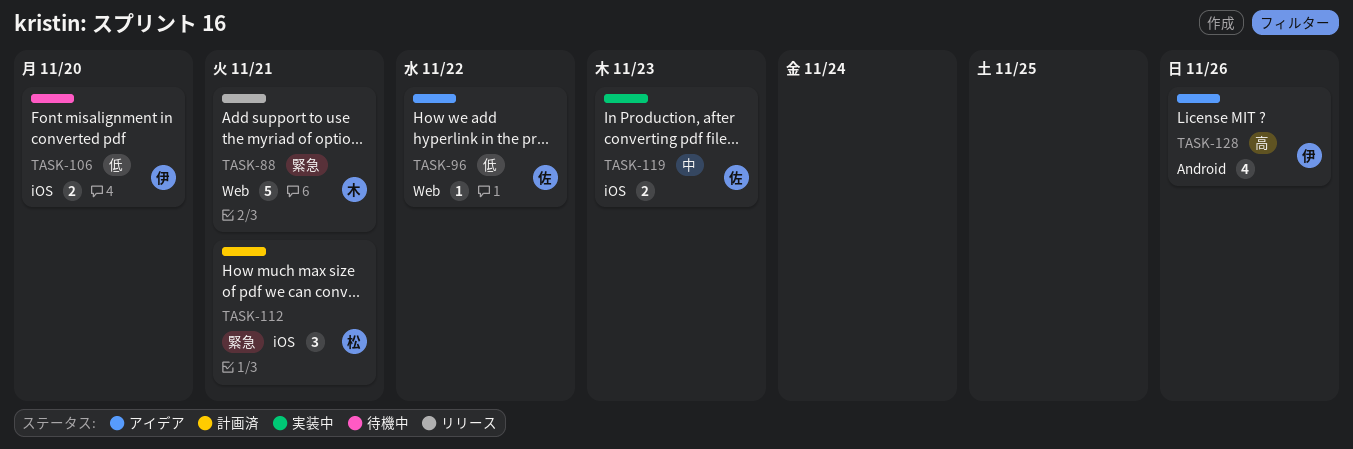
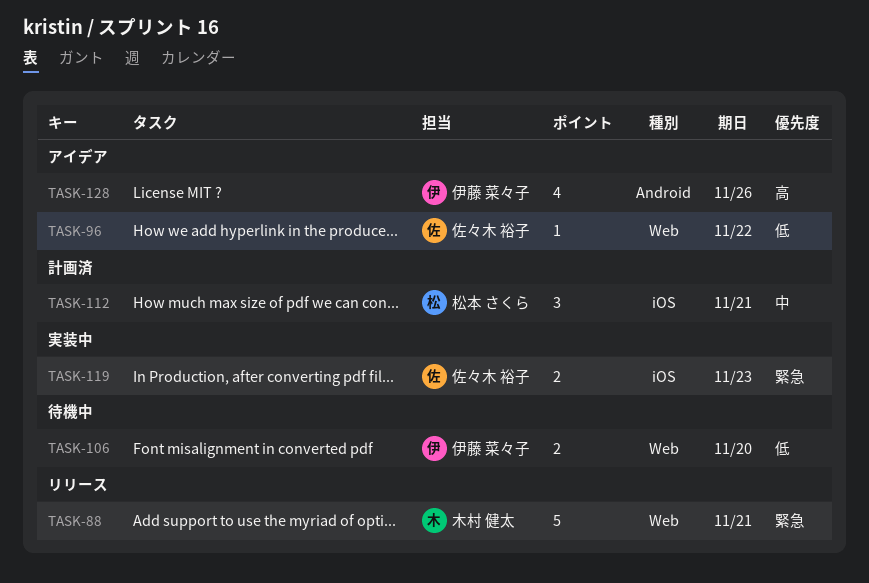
TASK-106, label: iOS -> Web
TASK-112, priority: 緊急 -> 中
TASK-119, priority: 中 -> 緊急

